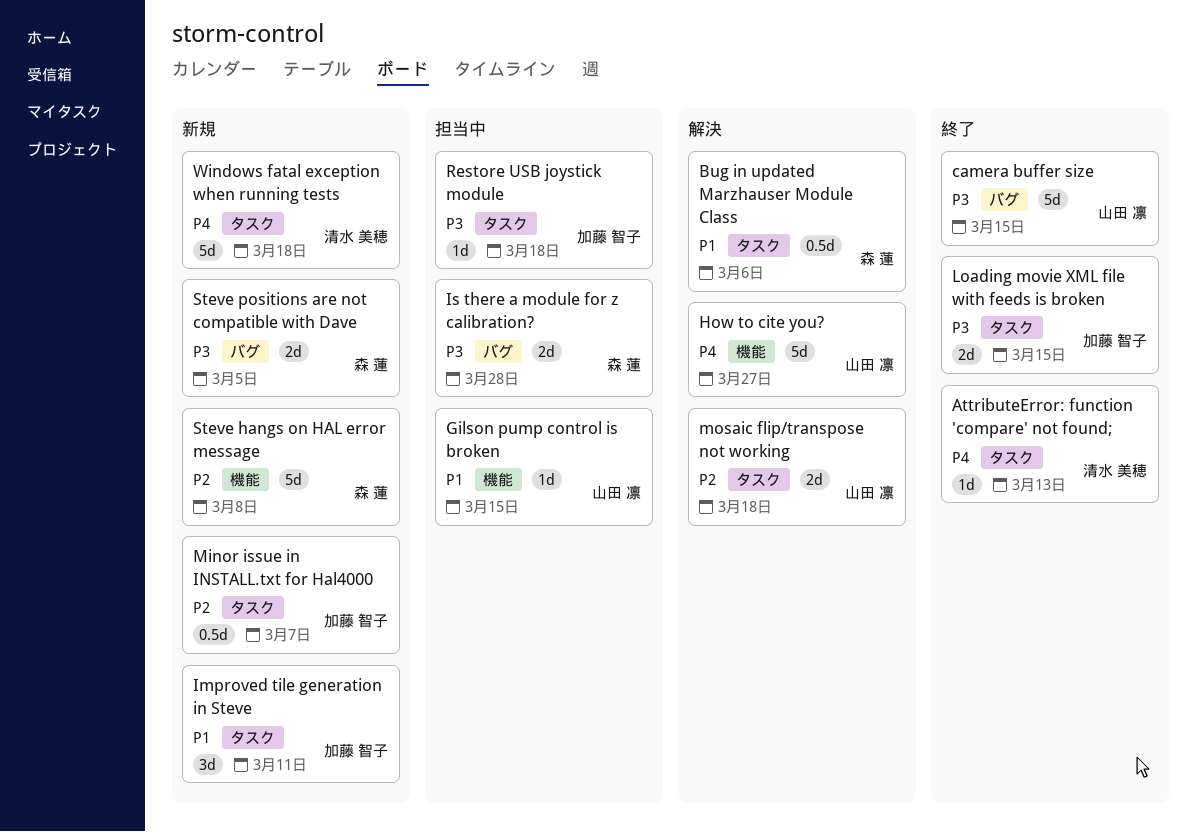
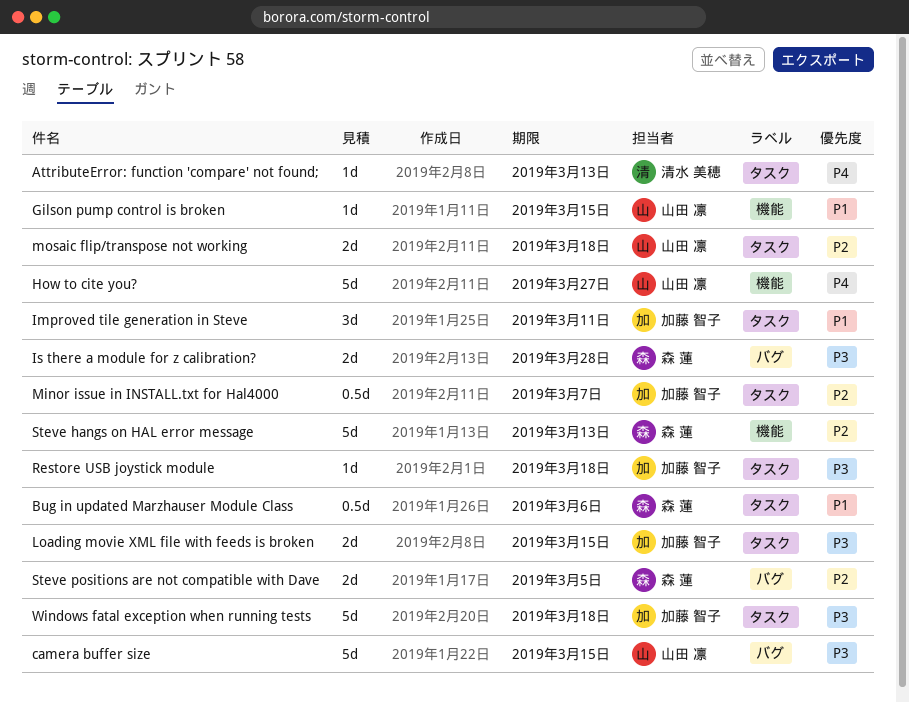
Steve hangs on HAL error message, due: Mar 8 -> Mar 13
Steve positions are not compatible with Dave, priority: P3 -> P2
Windows fatal exception when running tests, owner: 清水 美穂 -> 加藤 智子
Windows fatal exception when running tests, priority: P4 -> P3

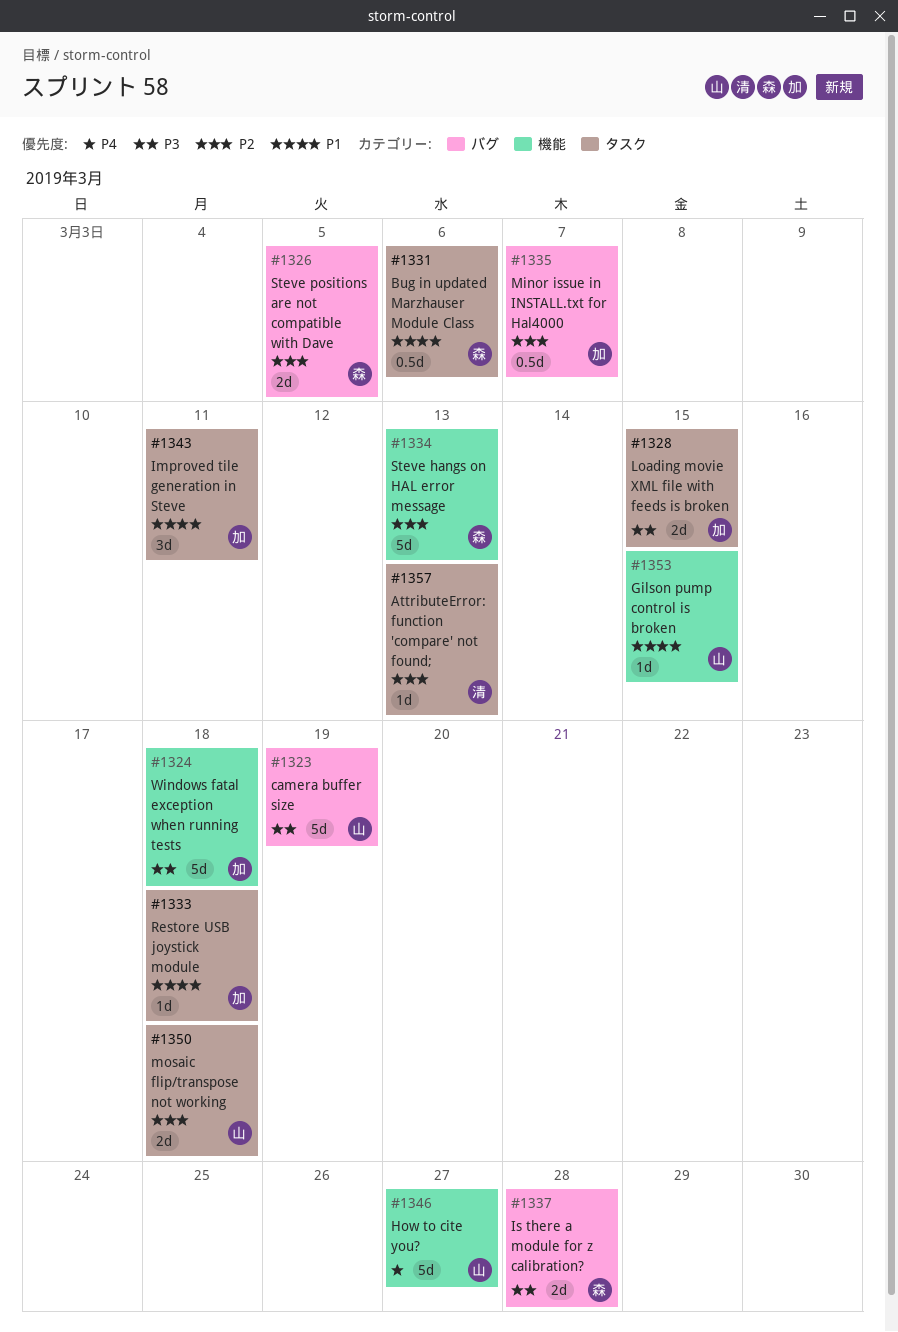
AttributeError: function 'compare' not found;, priority: P4 -> P2
camera buffer size, due: Mar 15 -> Mar 19
Minor issue in INSTALL.txt for Hal4000, label: タスク -> バグ
Restore USB joystick module, priority: P3 -> P1
Windows fatal exception when running tests, label: タスク -> 機能

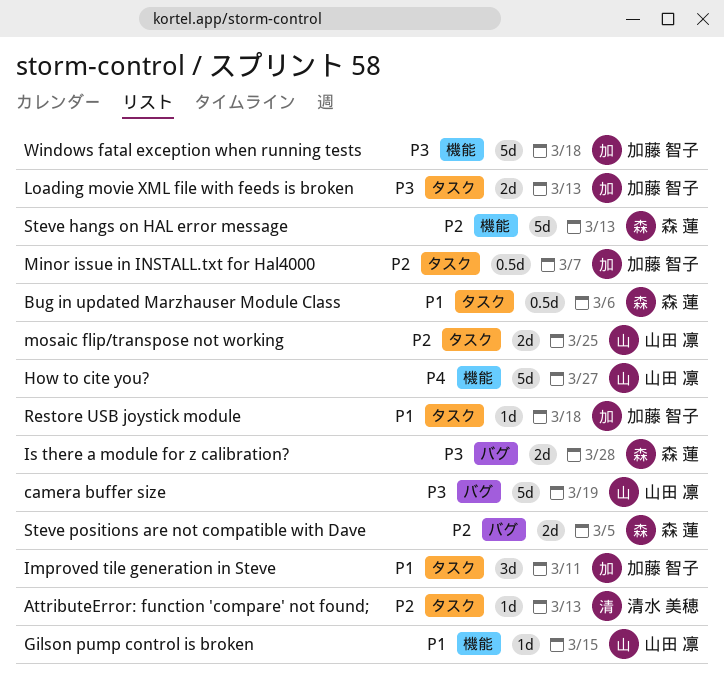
Loading movie XML file with feeds is broken, due: Mar 15 -> Mar 13
Minor issue in INSTALL.txt for Hal4000, label: バグ -> タスク
mosaic flip/transpose not working, due: Mar 18 -> Mar 25

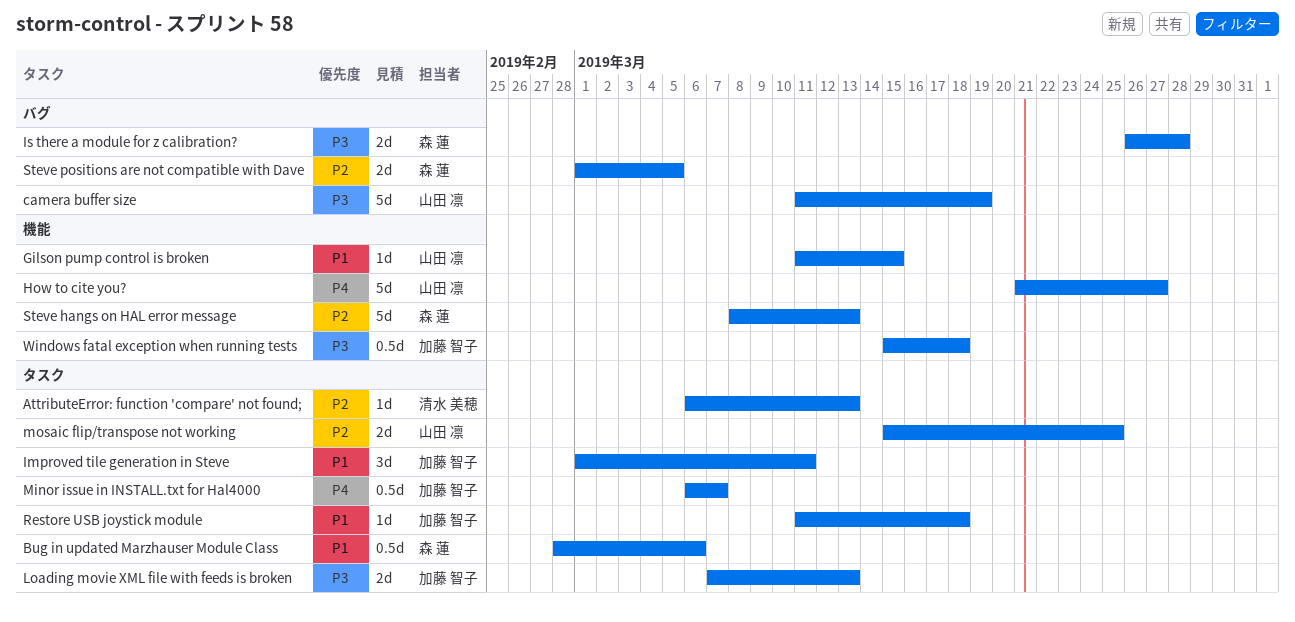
Minor issue in INSTALL.txt for Hal4000, priority: P2 -> P4
Windows fatal exception when running tests, estimate: 5d -> 0.5d

